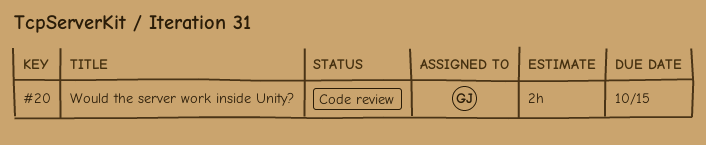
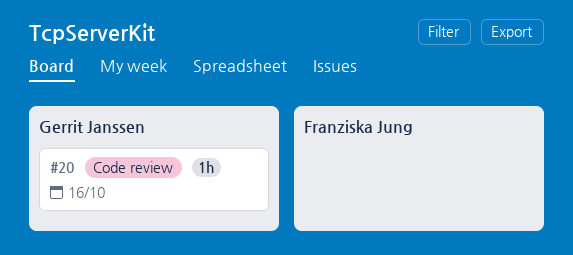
#20, estimate: 2h -> 1h
#20, due: Oct 15 -> Oct 16

